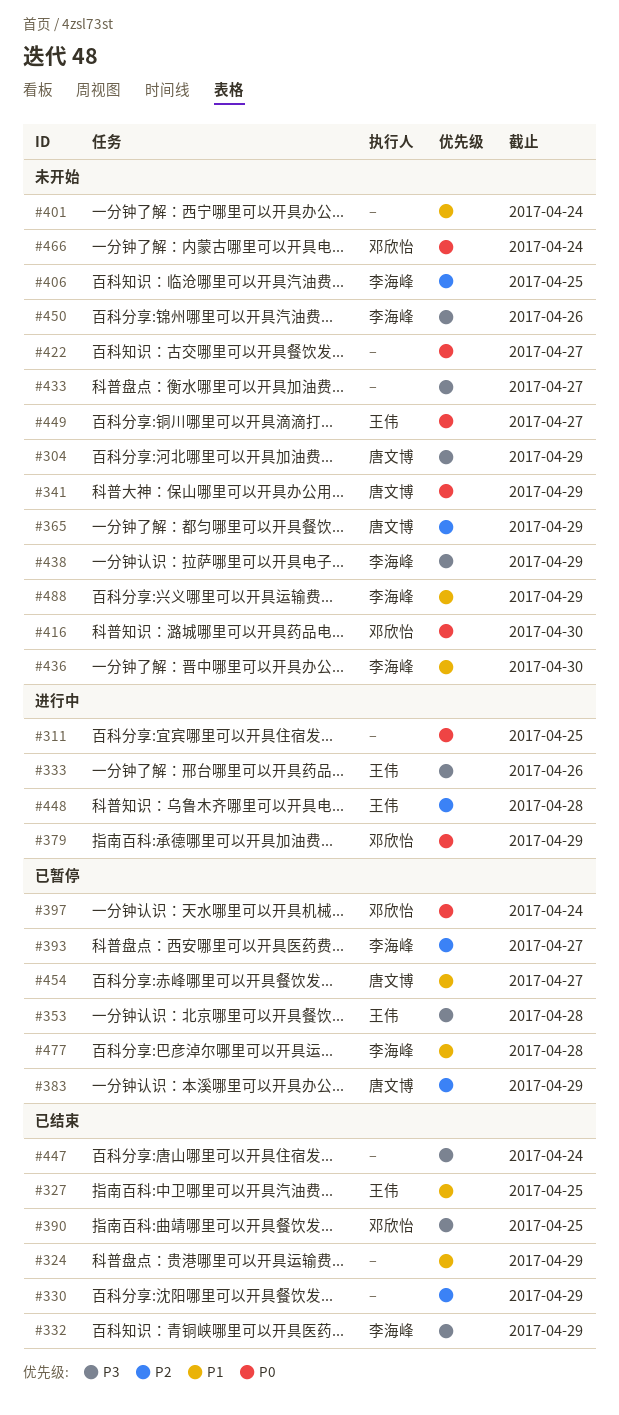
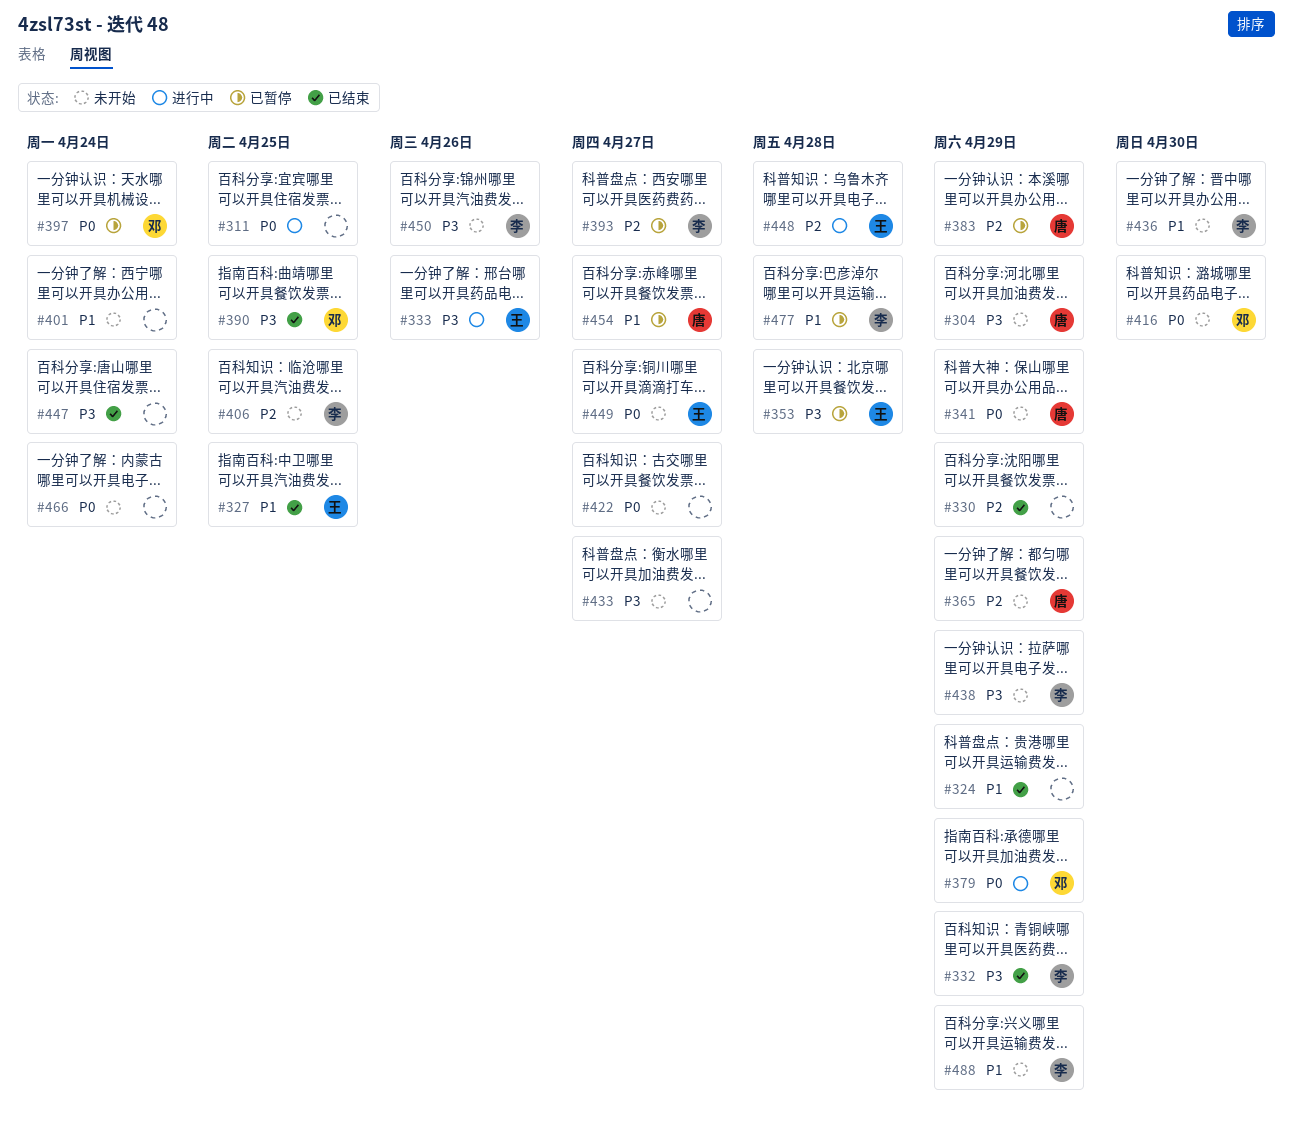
#466, owner: 邓欣怡 -> none

